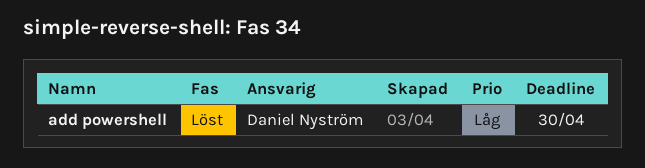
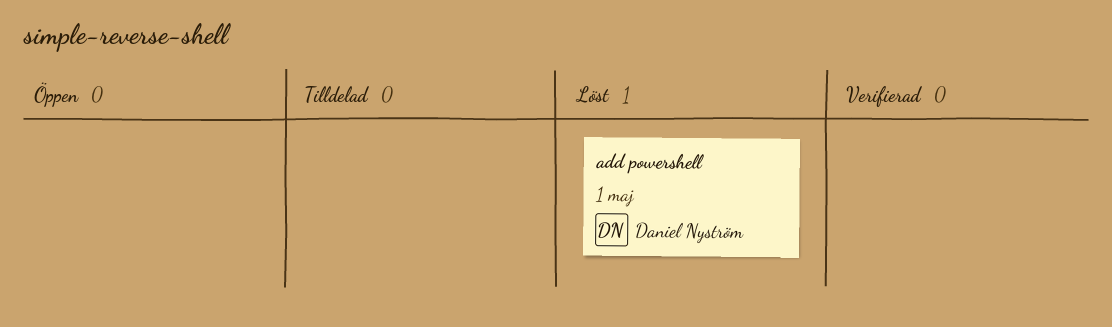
add powershell, due: Apr 30 -> May 1

